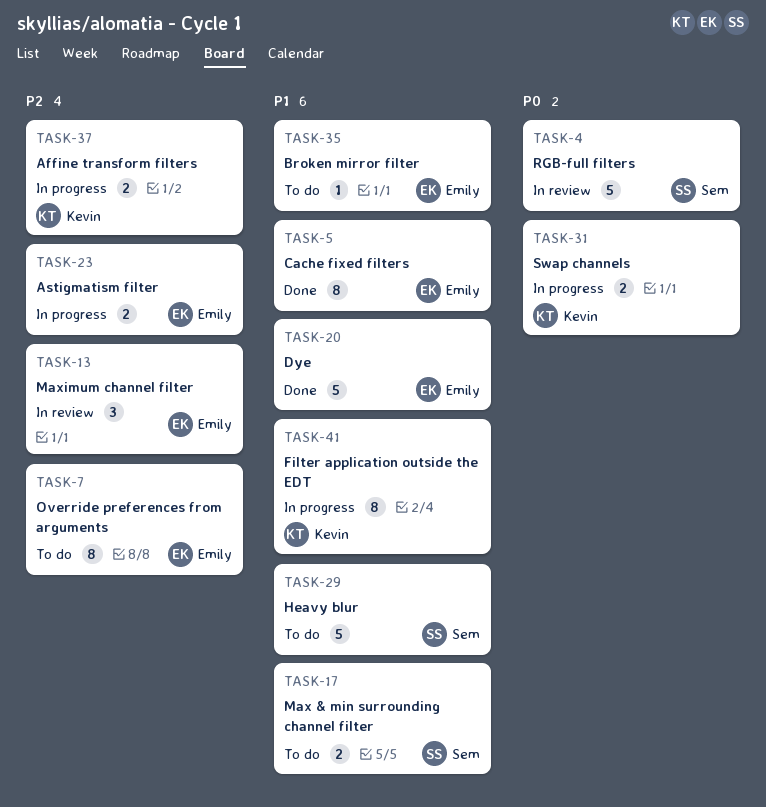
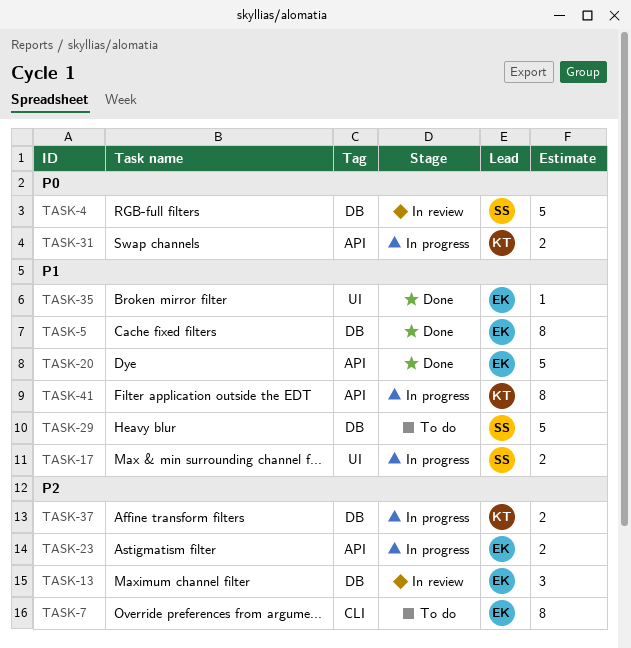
TASK-17, status: To do -> In progress
TASK-35, status: To do -> Done

